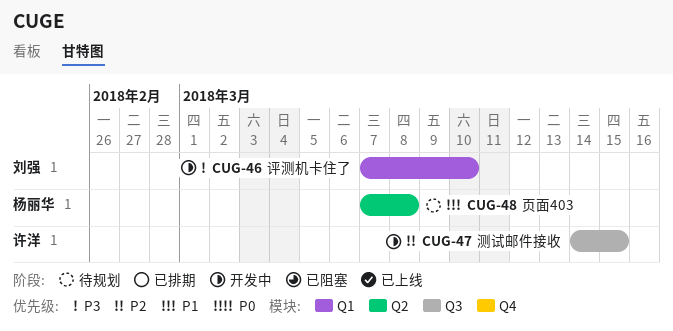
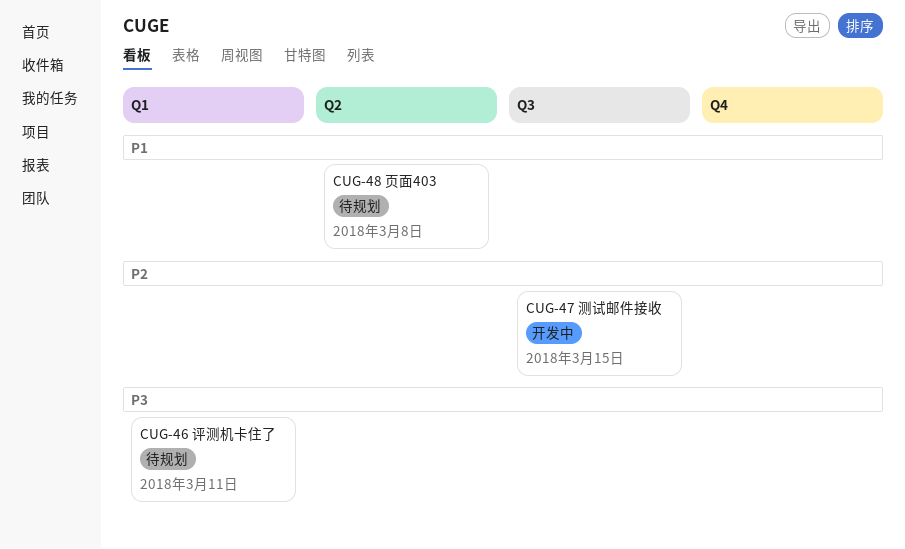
CUG-46, status: 开发中 -> 待规划
CUG-46, due: Mar 10 -> Mar 11

